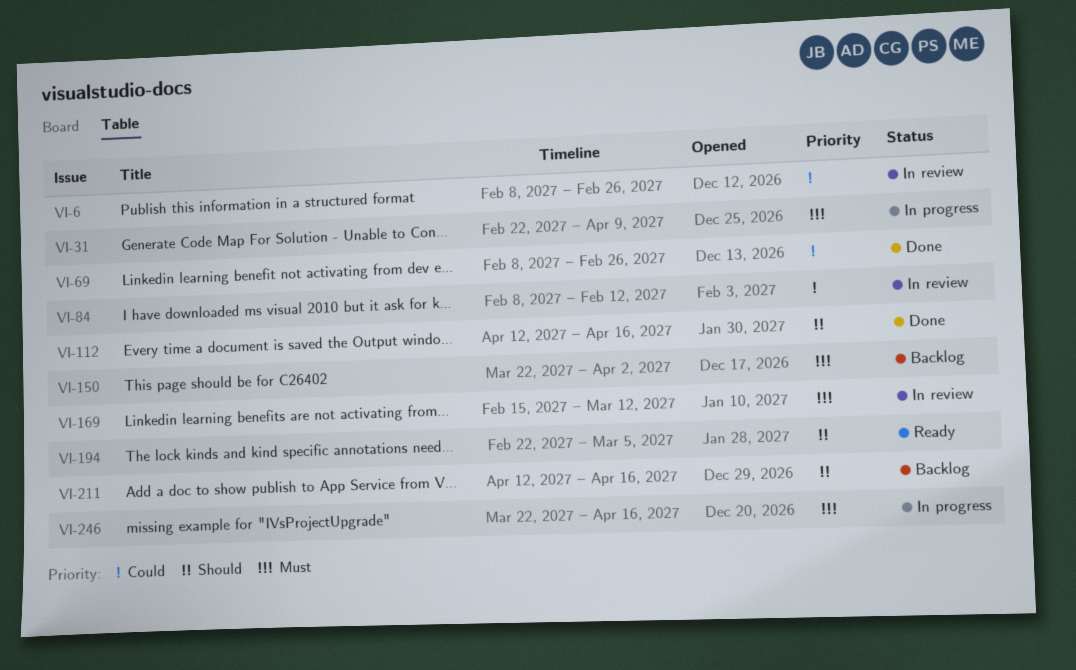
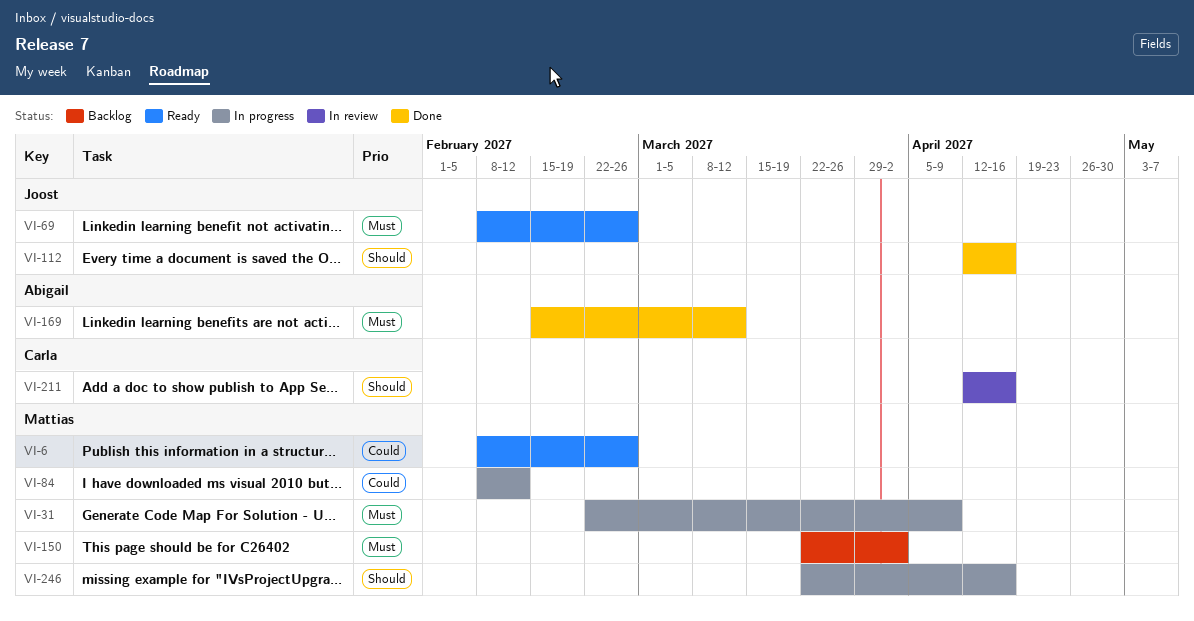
VI-6, status: In review -> Ready
VI-69, status: Done -> Ready
VI-69, priority: Could -> Must
VI-84, status: In review -> In progress
VI-169, status: In review -> Done
VI-194: present -> none
VI-211, status: Backlog -> In review
VI-246, priority: Must -> Should

